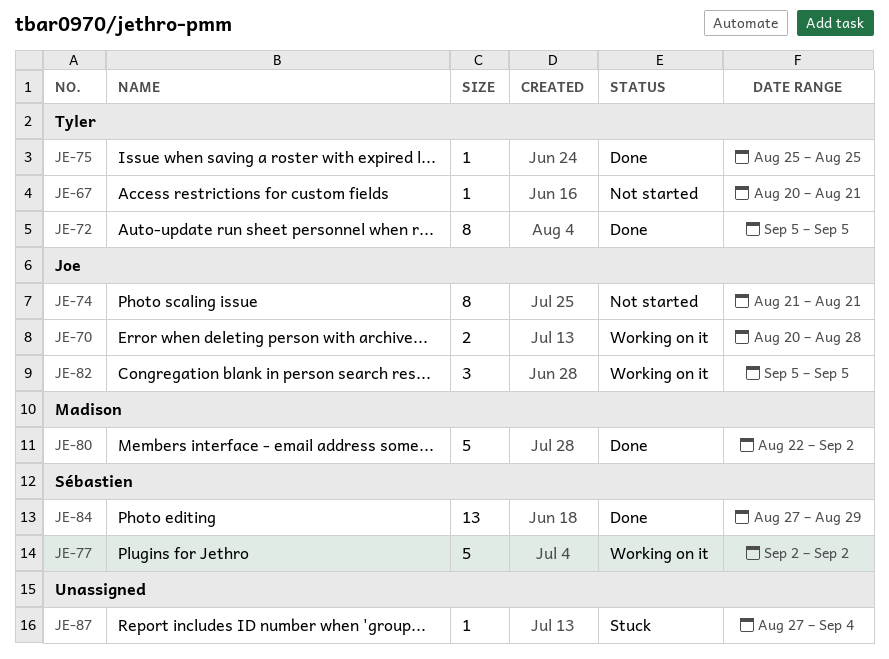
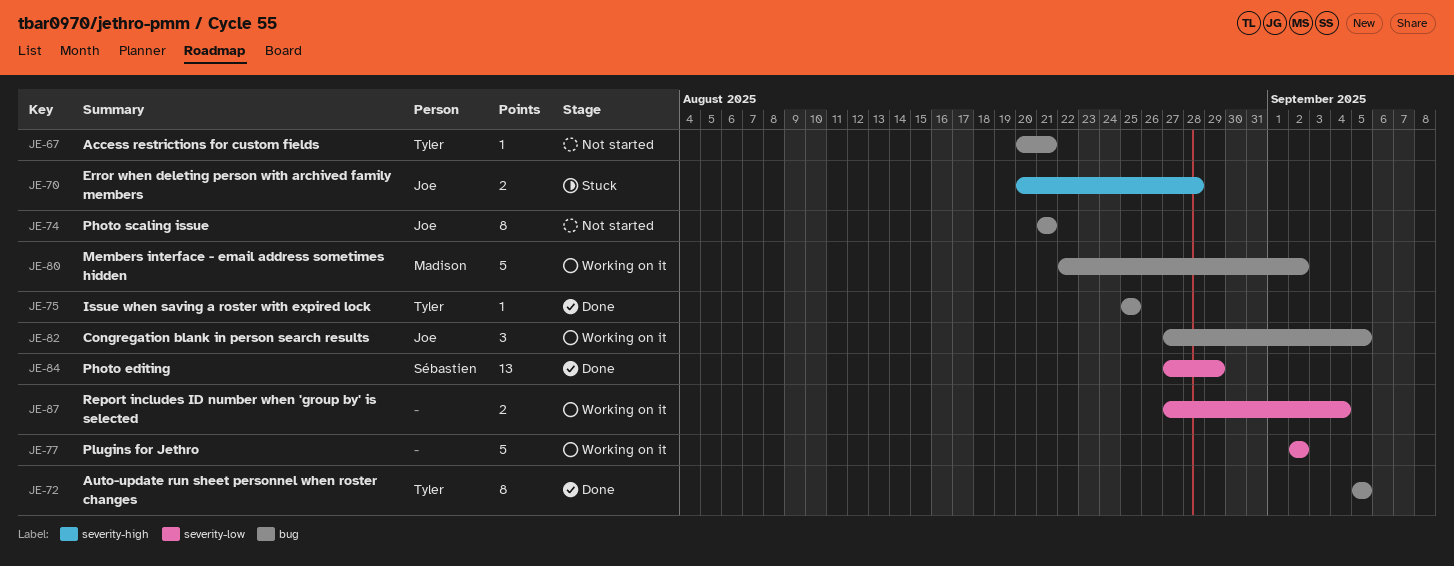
JE-70, status: Working on it -> Stuck
JE-77, owner: Sébastien -> none
JE-80, status: Done -> Working on it
JE-82, start: Sep 5 -> Aug 27
JE-87, status: Stuck -> Working on it
JE-87, estimate: 1 -> 2

